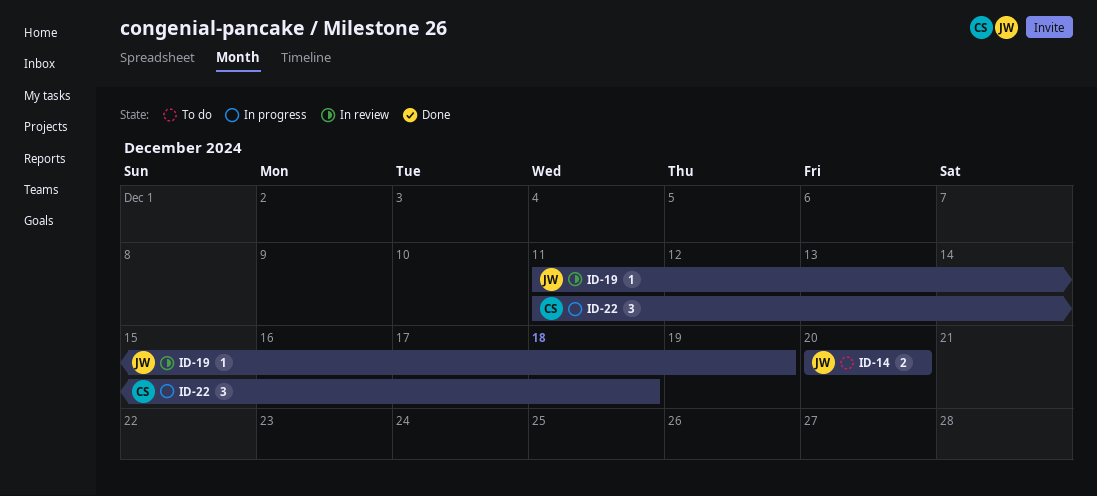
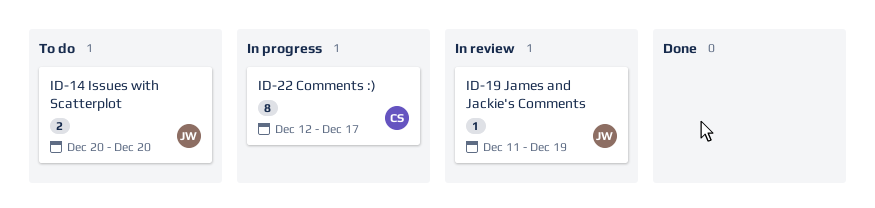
ID-22, estimate: 3 -> 8
ID-22, start: Dec 11 -> Dec 12
ID-22, due: Dec 18 -> Dec 17

